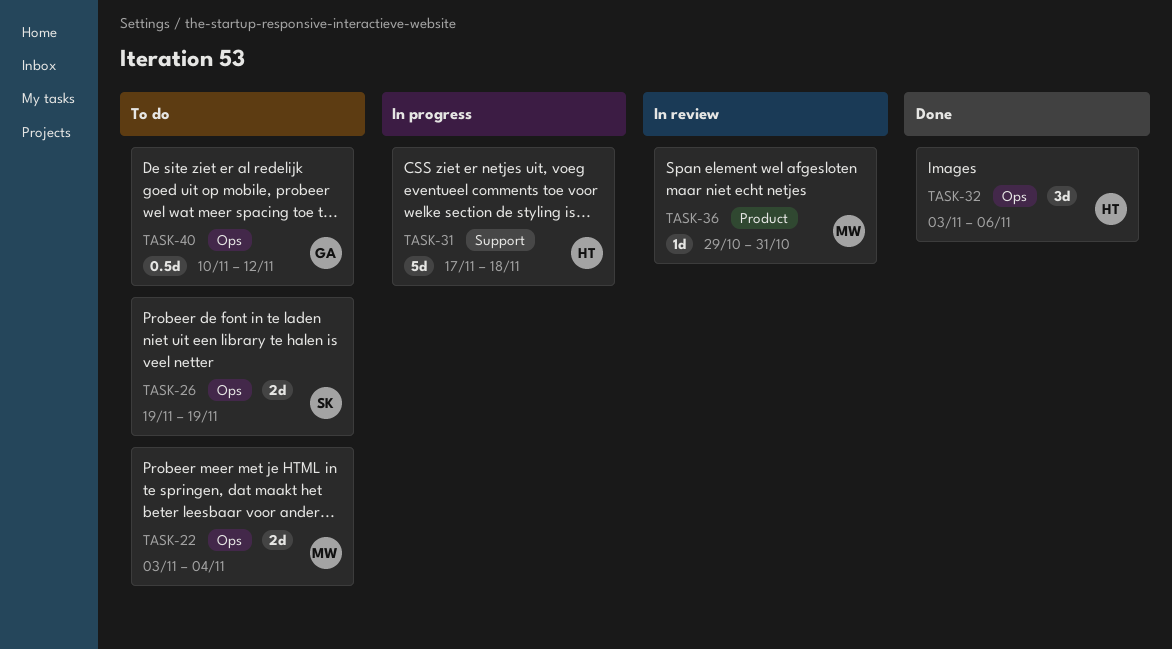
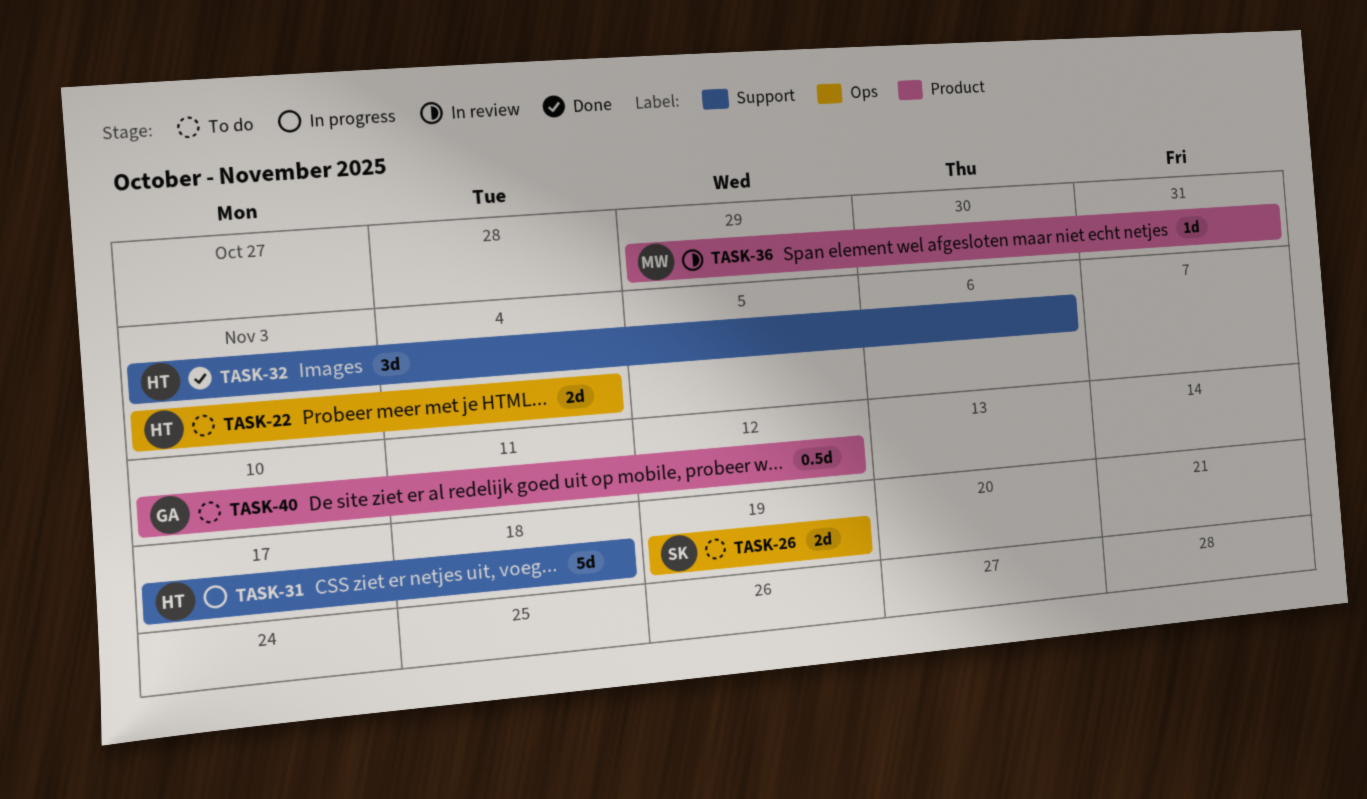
TASK-22, owner: MW -> HT
TASK-32, label: Ops -> Support
TASK-40, label: Ops -> Product

